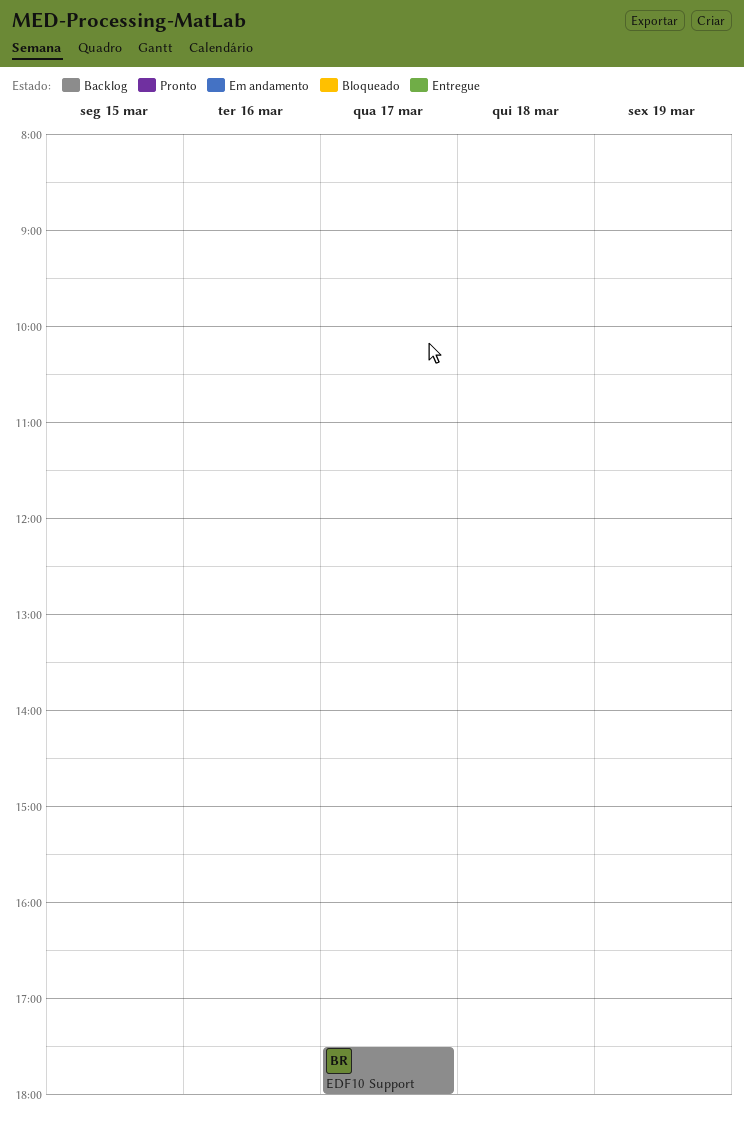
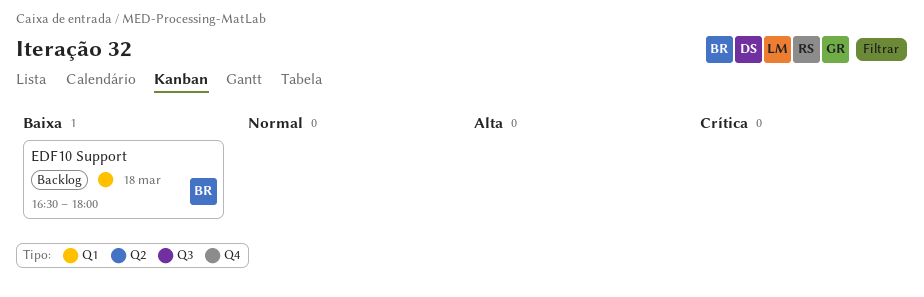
EDF10 Support, day: Mar 17 -> Mar 18
EDF10 Support, begins: 17:30 -> 16:30

